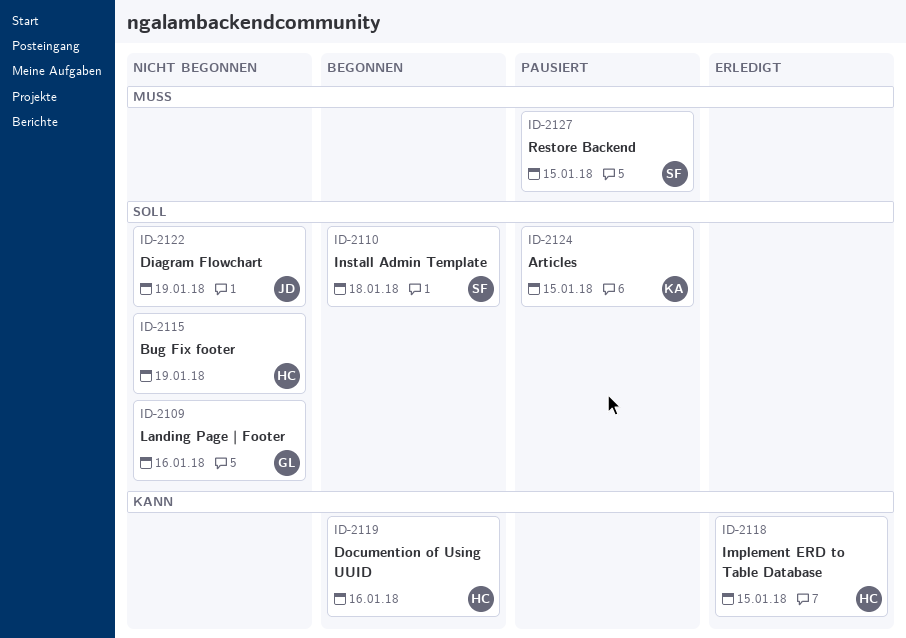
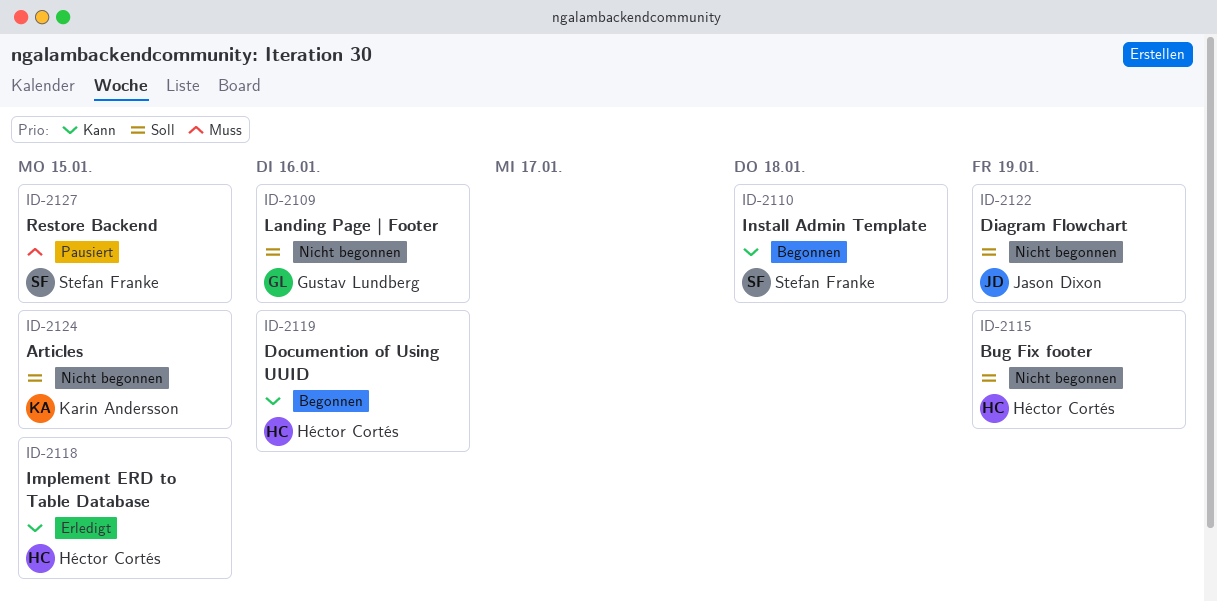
ID-2110, priority: Soll -> Kann
ID-2124, status: Pausiert -> Nicht begonnen

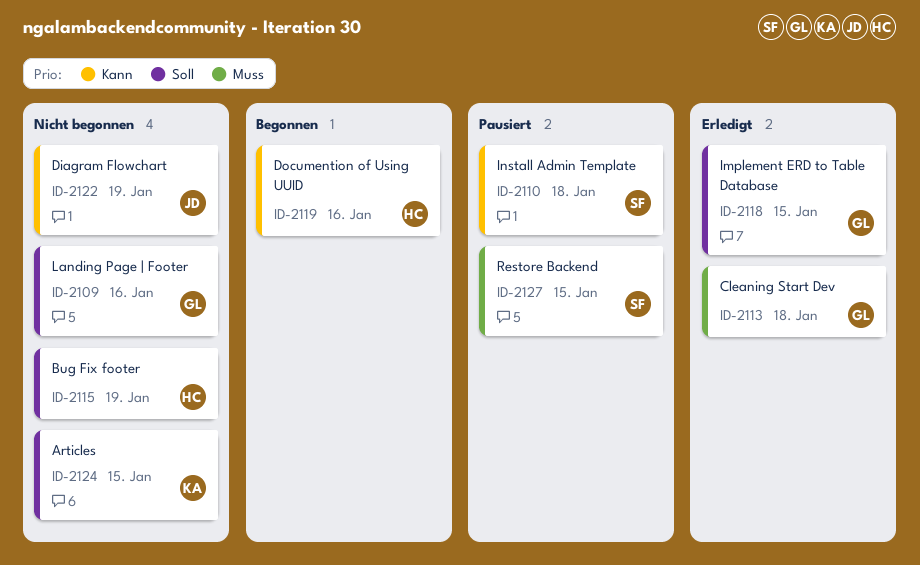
ID-2110, status: Begonnen -> Pausiert
ID-2113: none -> present
ID-2118, owner: Héctor Cortés -> Gustav Lundberg
ID-2118, priority: Kann -> Soll
ID-2122, priority: Soll -> Kann

